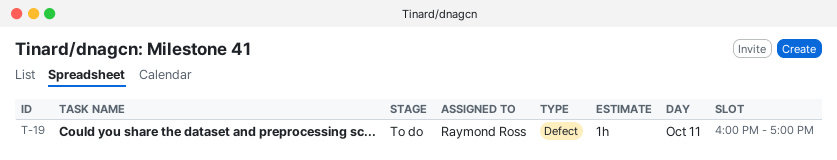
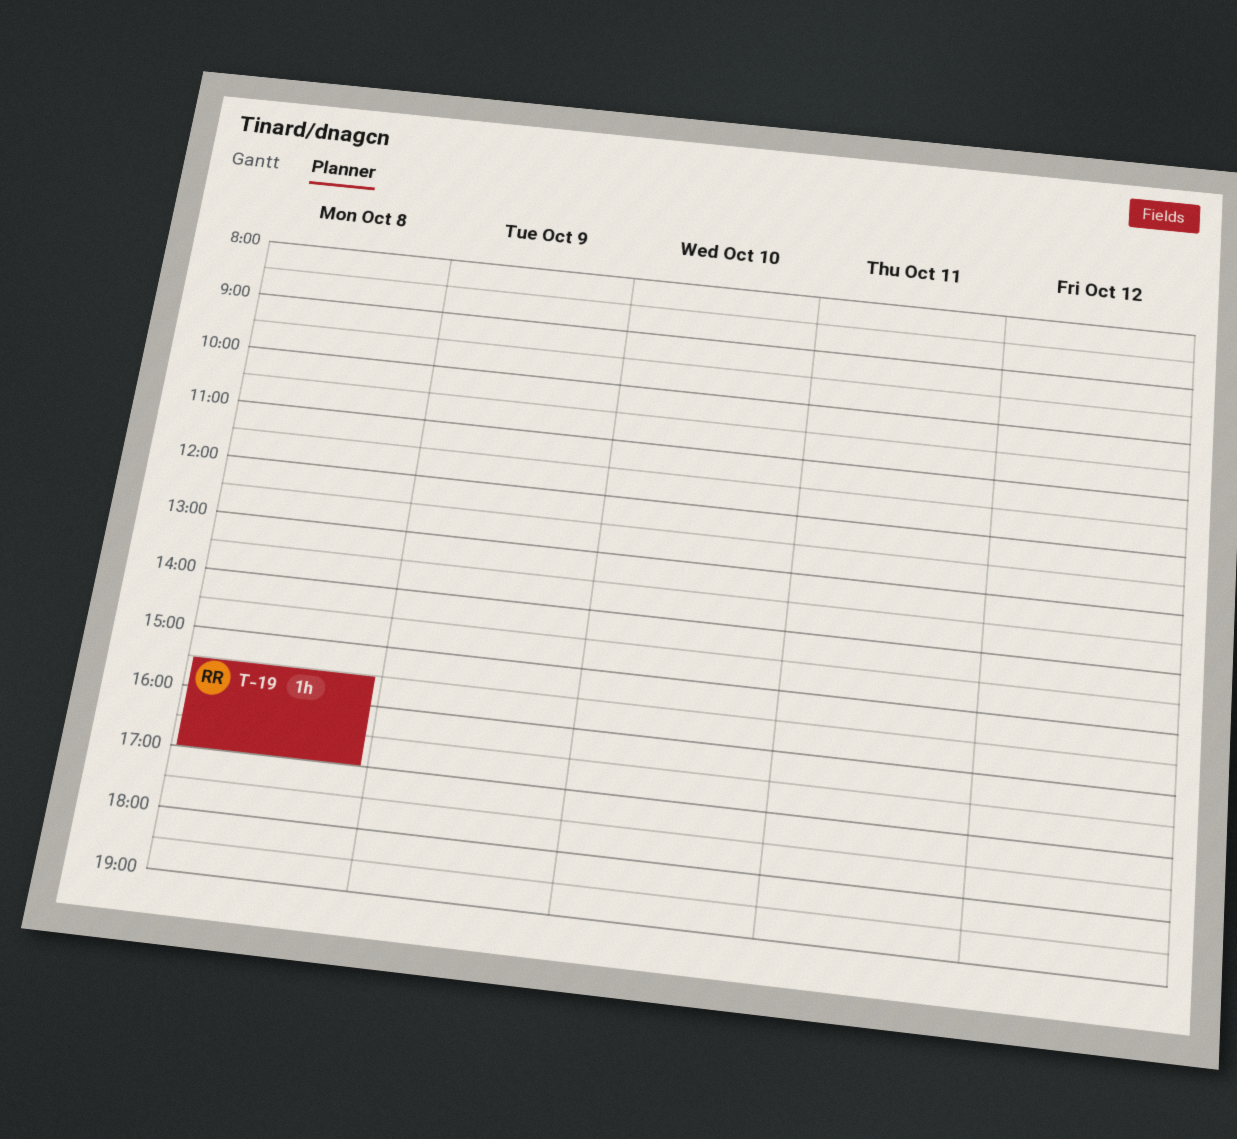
T-19, day: Oct 11 -> Oct 8
T-19, begins: 16:00 -> 15:30

